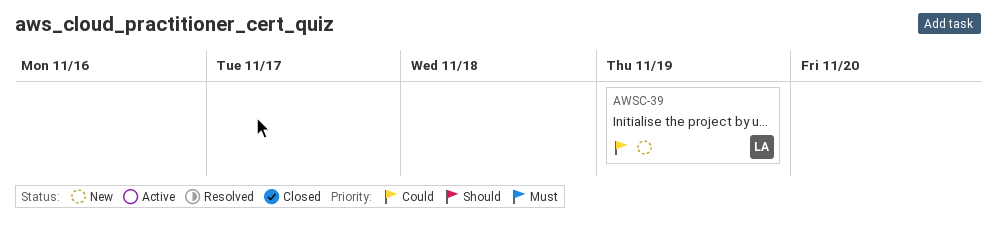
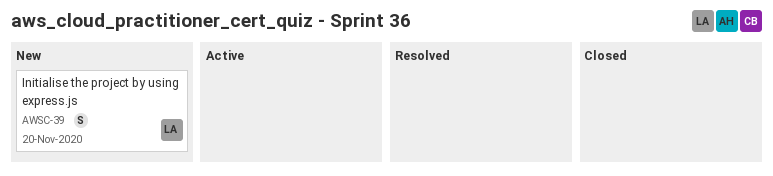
AWSC-39, due: Nov 19 -> Nov 20

